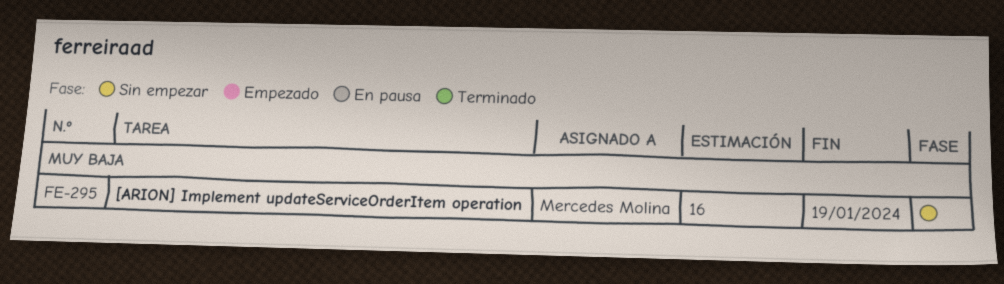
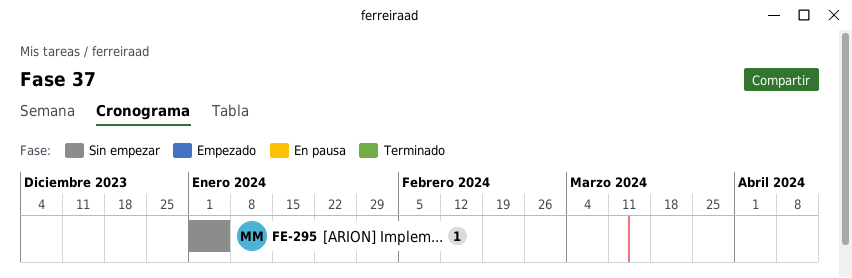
FE-295, estimate: 16 -> 1
FE-295, due: Jan 19 -> Jan 5

